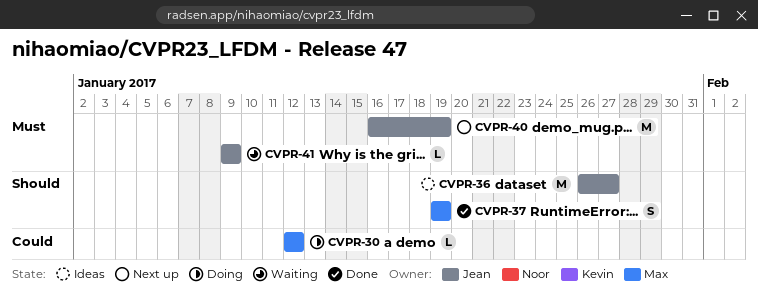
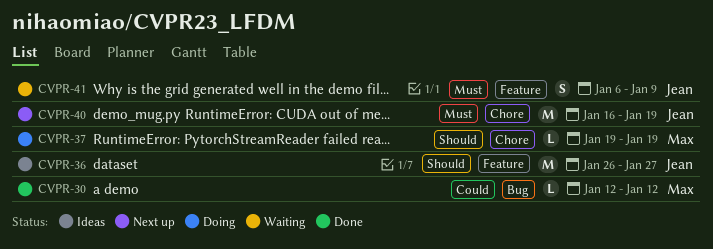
CVPR-30, status: Doing -> Done
CVPR-37, status: Done -> Doing
CVPR-37, estimate: S -> L
CVPR-41, estimate: L -> S
CVPR-41, start: Jan 9 -> Jan 6

